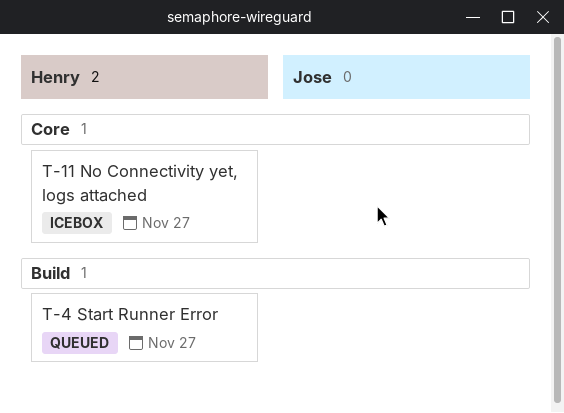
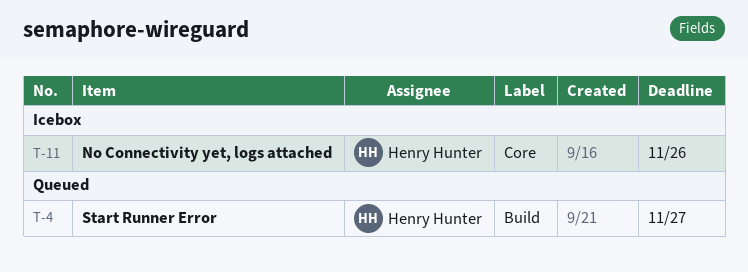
T-11, due: Nov 27 -> Nov 26

